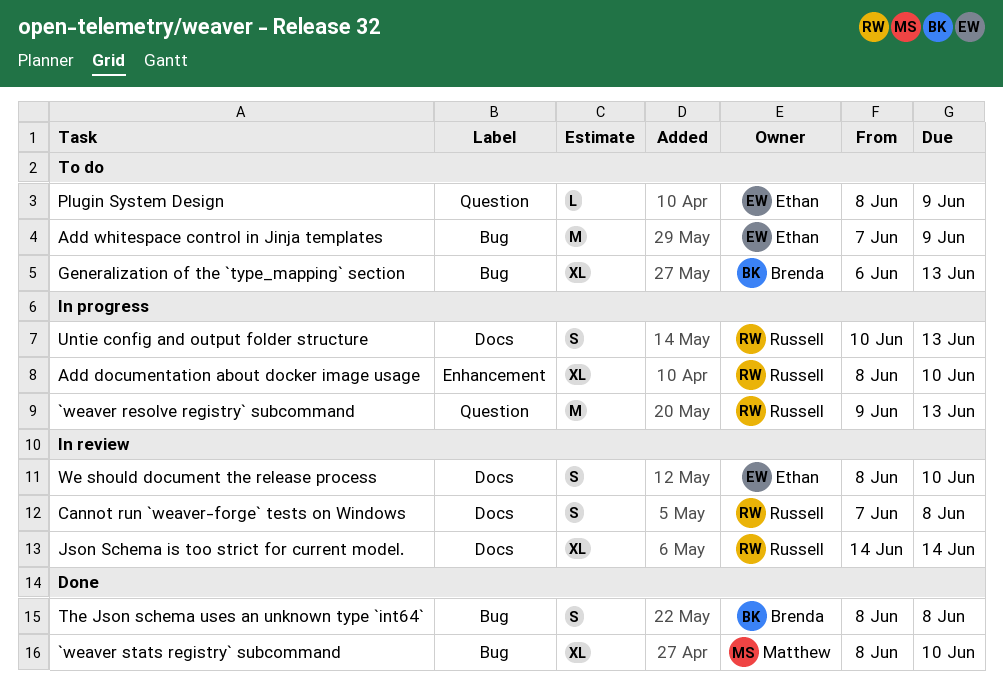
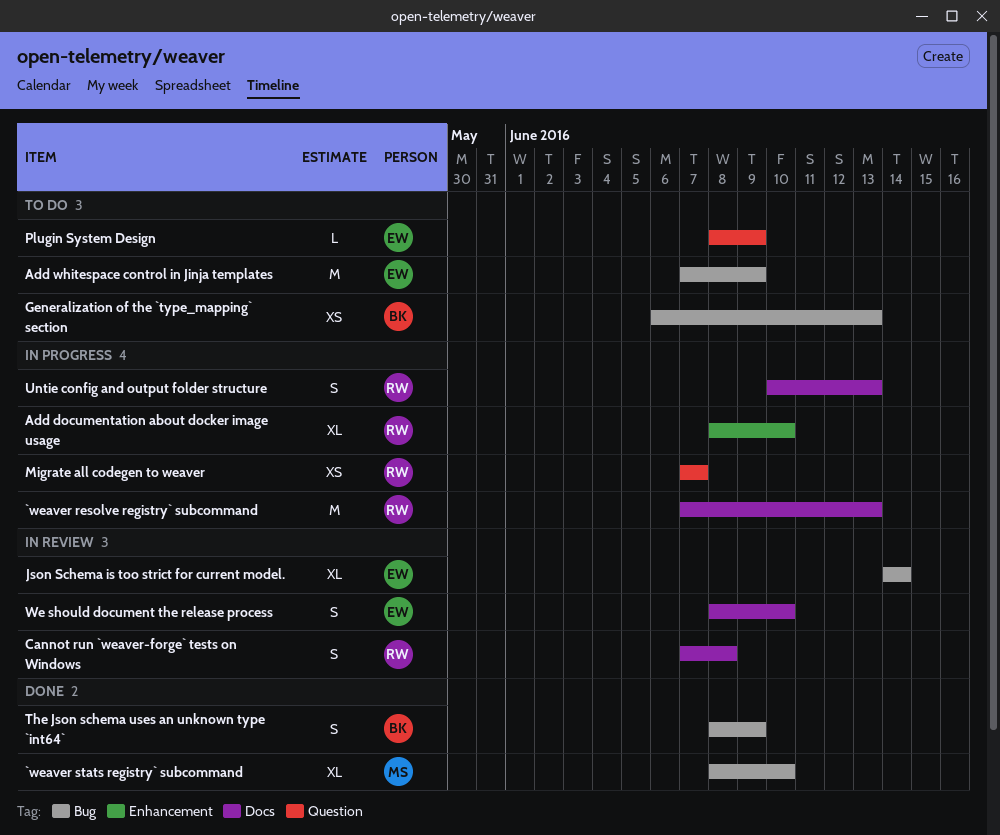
`weaver resolve registry` subcommand, label: Question -> Docs
`weaver resolve registry` subcommand, start: Jun 9 -> Jun 7
Generalization of the `type_mapping` section, estimate: XL -> XS
Json Schema is too strict for current model., owner: Russell -> Ethan
Json Schema is too strict for current model., label: Docs -> Bug
Migrate all codegen to weaver: none -> present
The Json schema uses an unknown type `int64`, due: Jun 8 -> Jun 9

